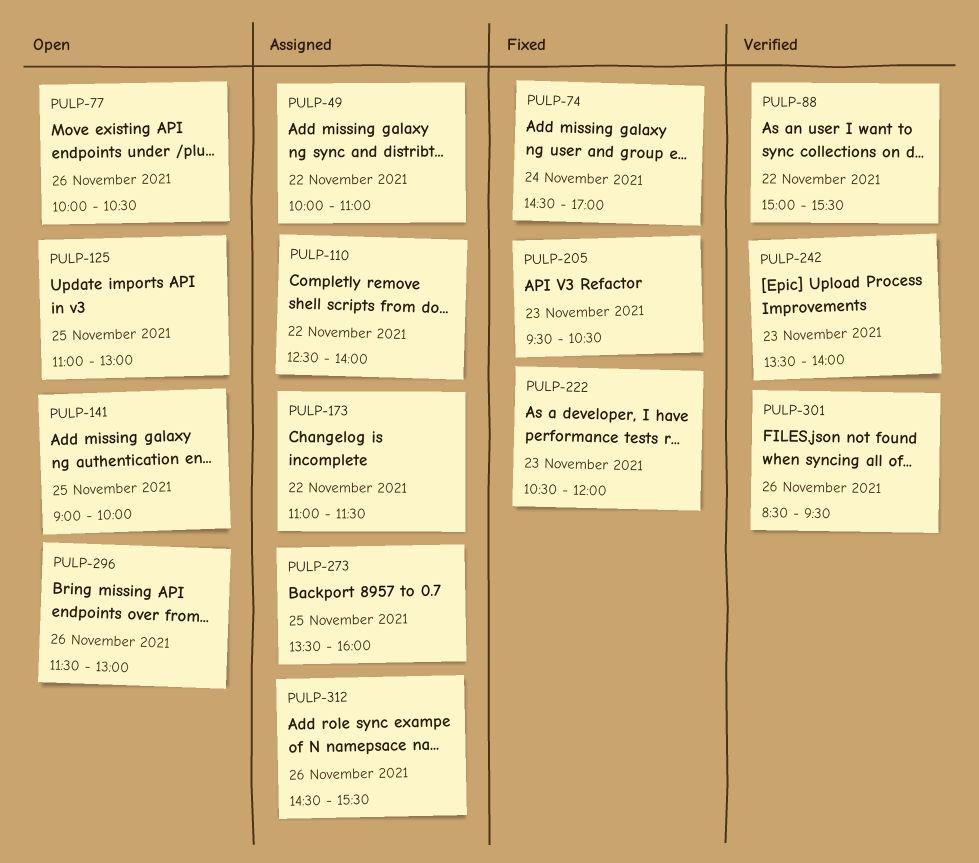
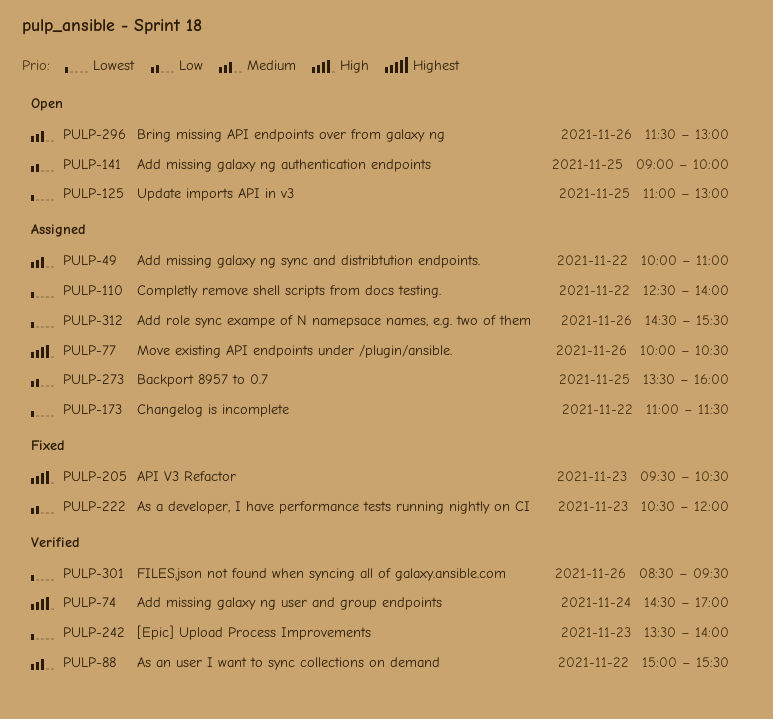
PULP-74, status: Fixed -> Verified
PULP-77, status: Open -> Assigned

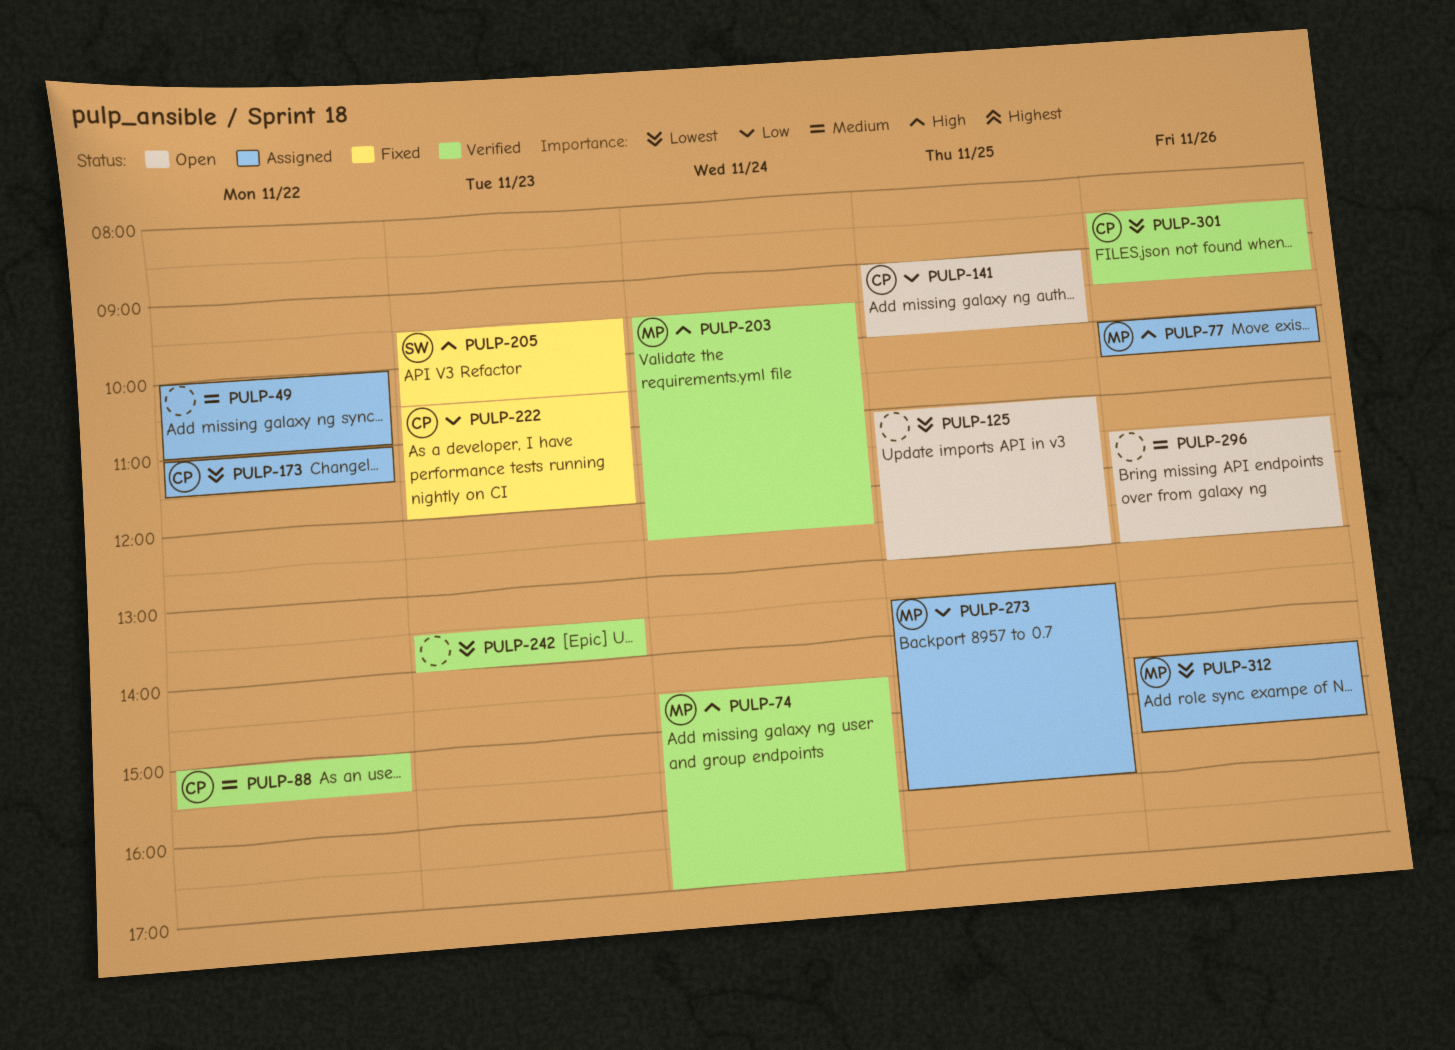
PULP-110: present -> none
PULP-203: none -> present

